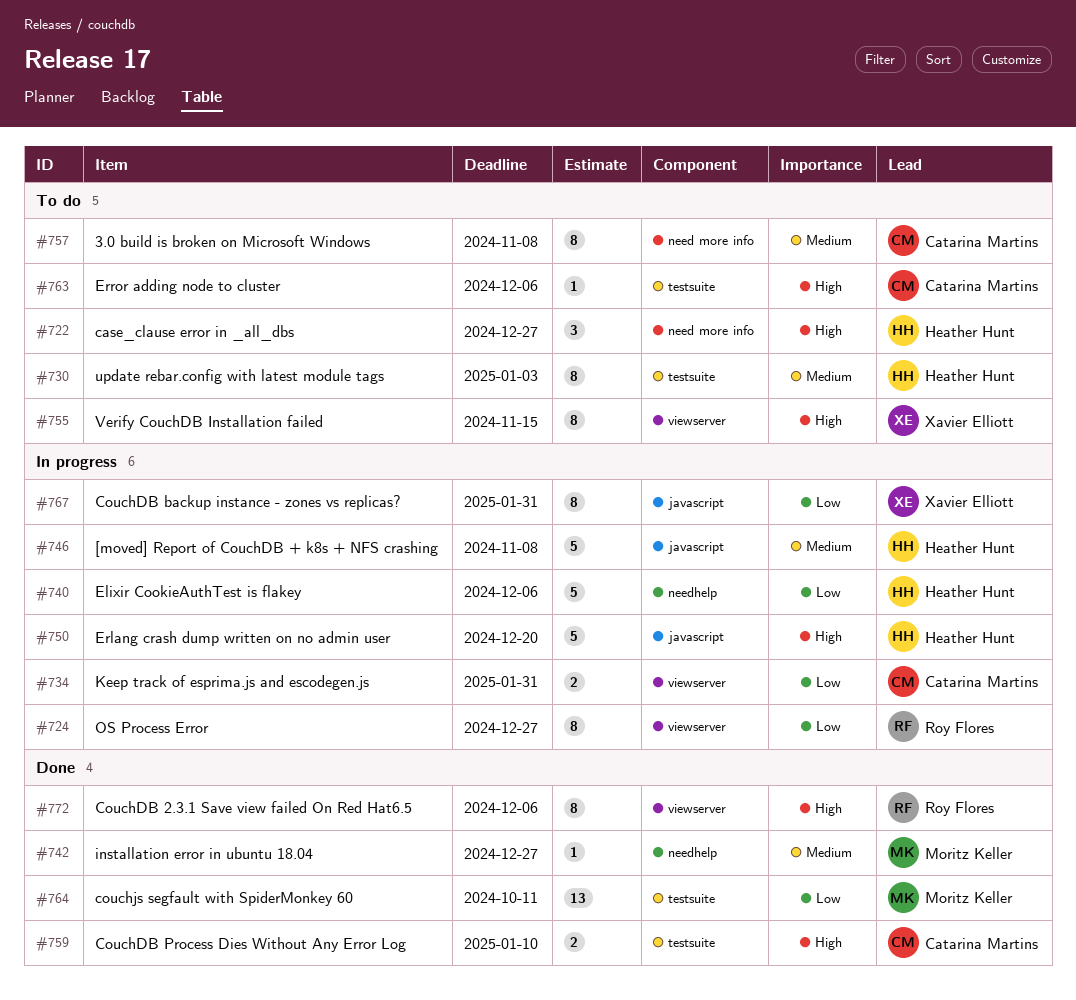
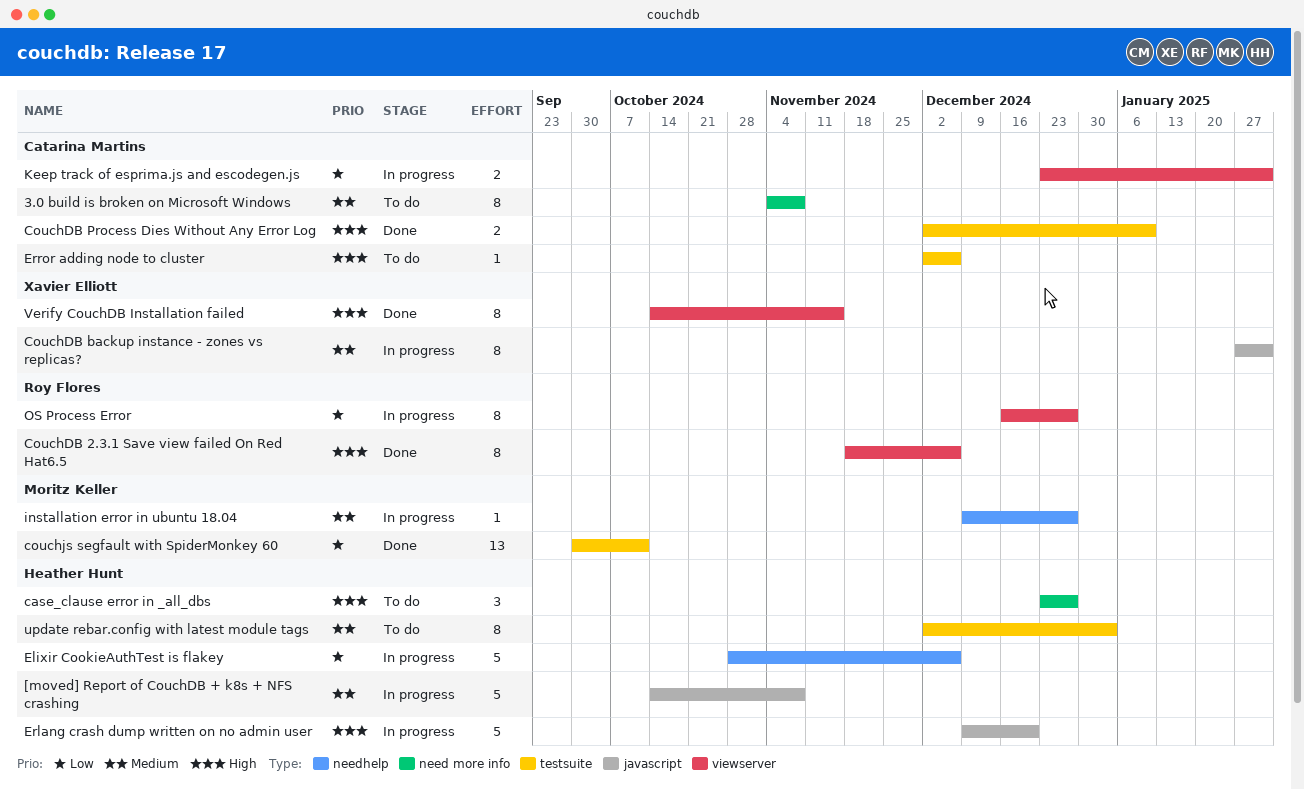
CouchDB backup instance - zones vs replicas?, priority: Low -> Medium
installation error in ubuntu 18.04, status: Done -> In progress
Verify CouchDB Installation failed, status: To do -> Done

